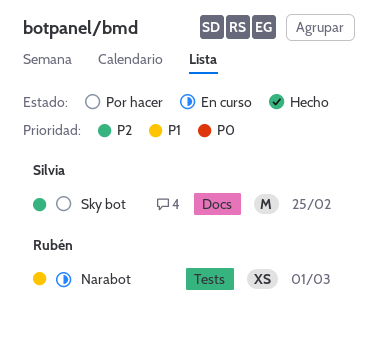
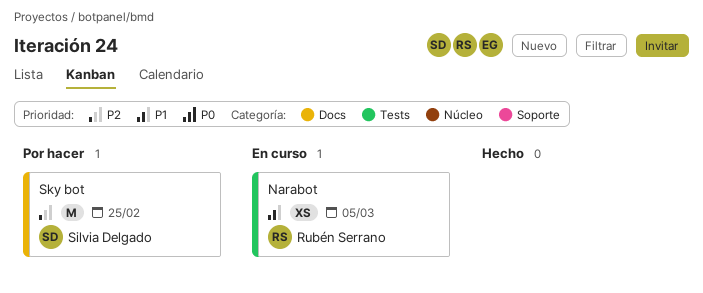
Narabot, due: Mar 1 -> Mar 5

